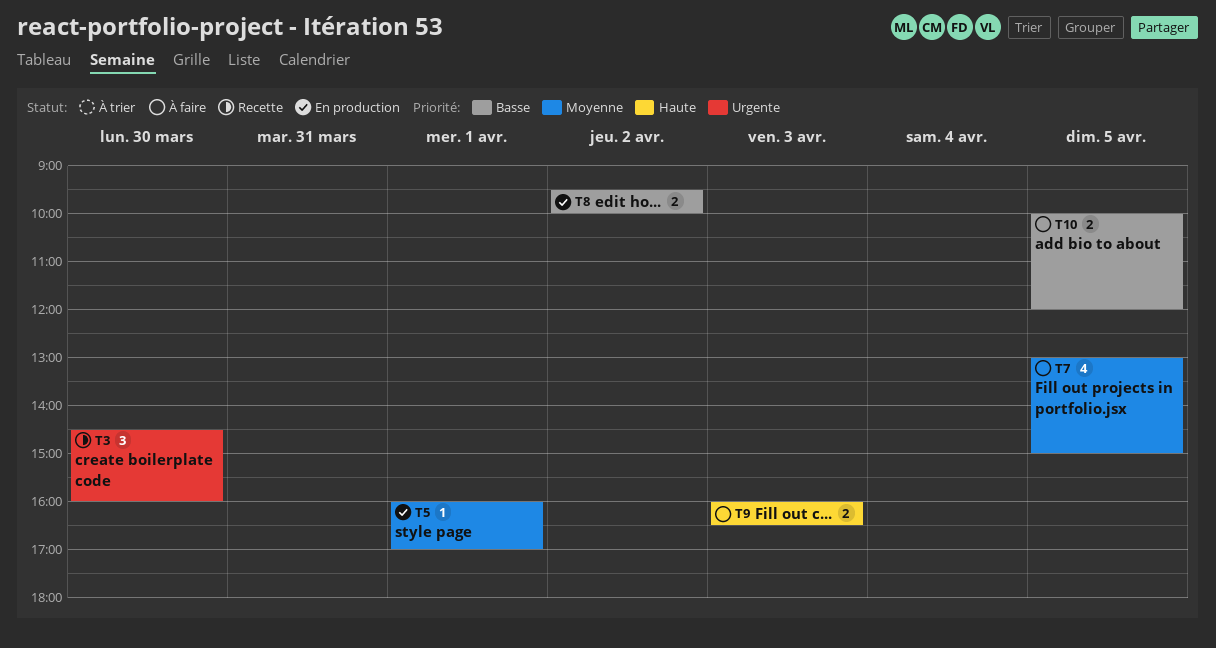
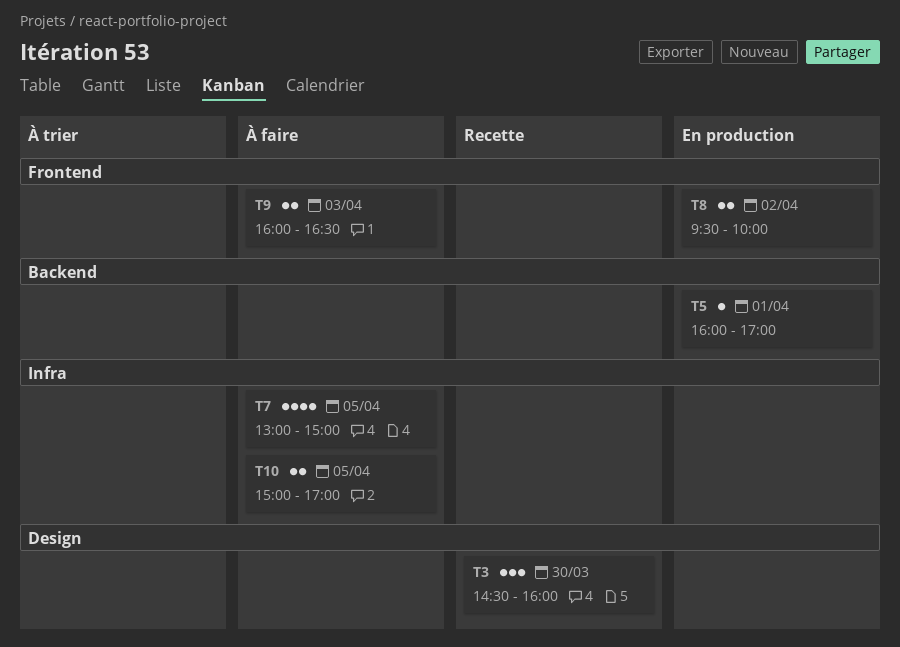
T10, begins: 10:00 -> 15:00
T10, ends: 12:00 -> 17:00

